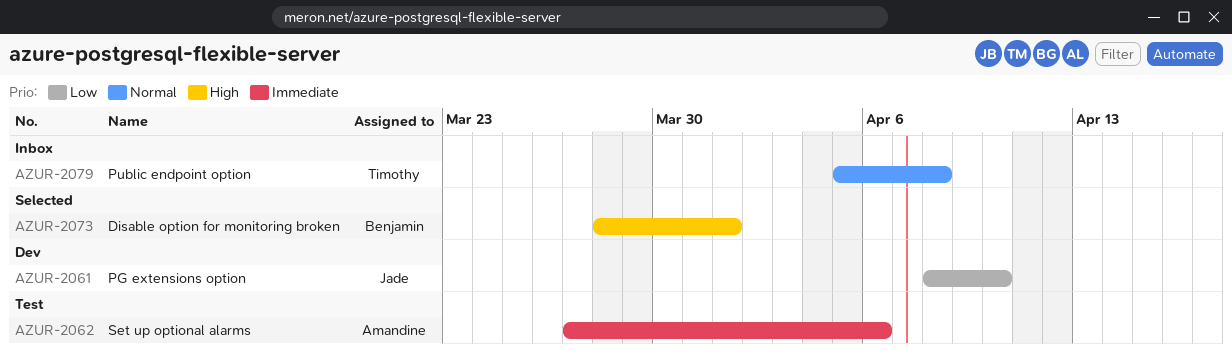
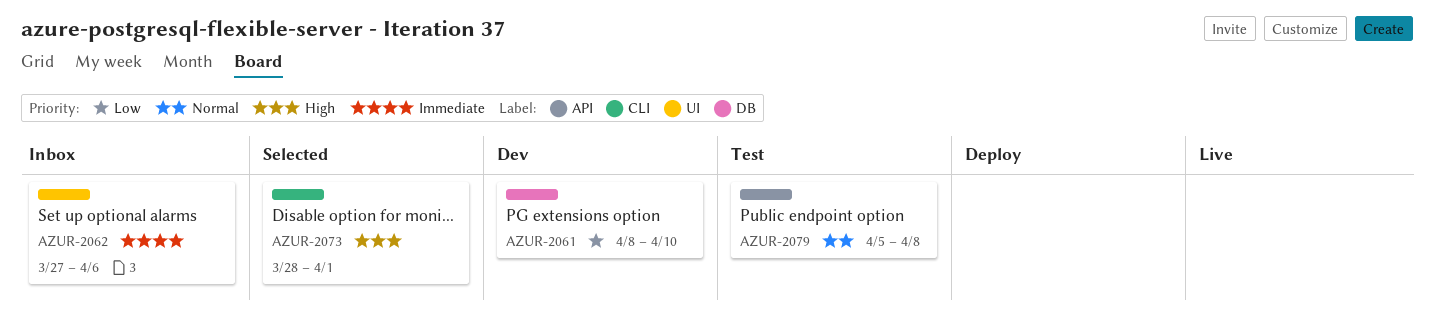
AZUR-2062, status: Test -> Inbox
AZUR-2079, status: Inbox -> Test

